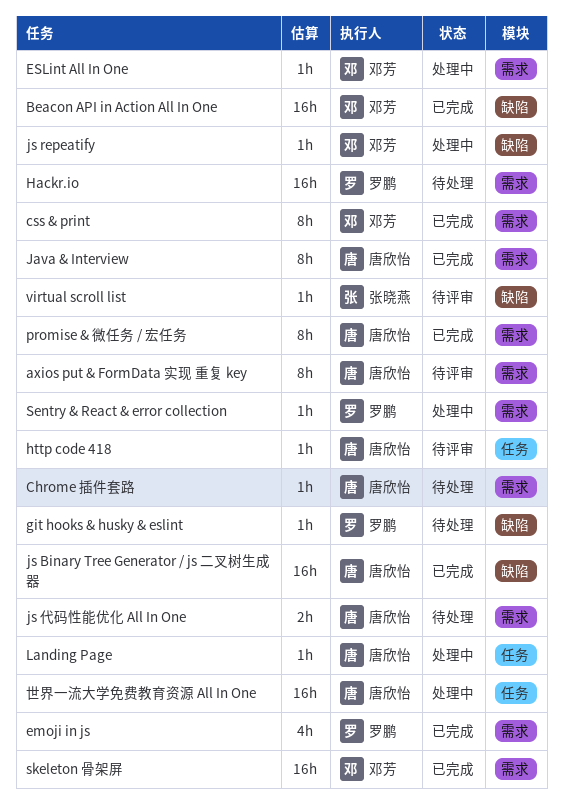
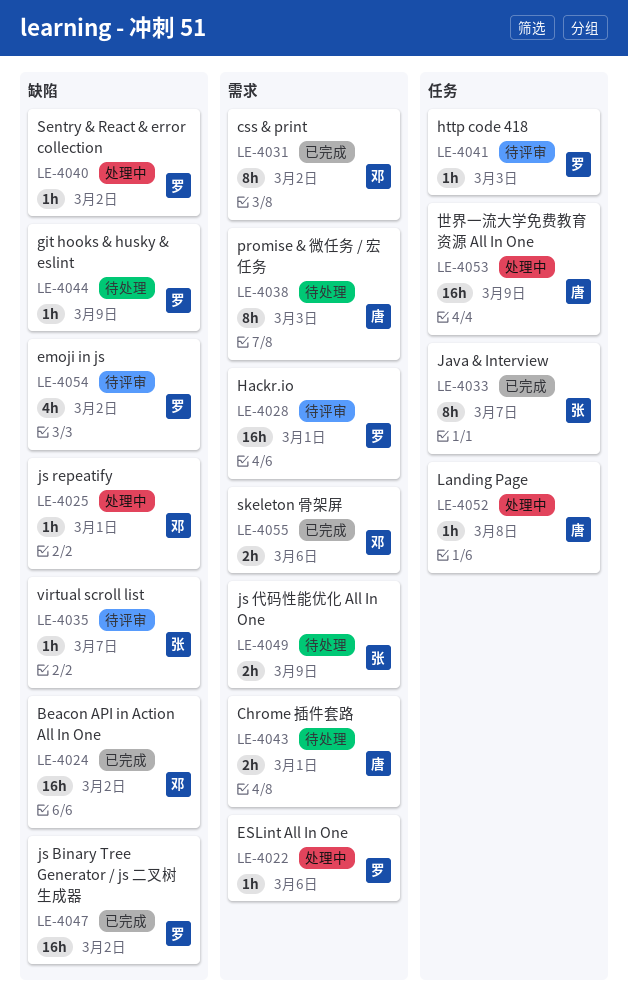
axios put & FormData 实现 重复 key: present -> none
Chrome 插件套路, estimate: 1h -> 2h
emoji in js, status: 已完成 -> 待评审
emoji in js, label: 需求 -> 缺陷
ESLint All In One, owner: 邓芳 -> 罗鹏
Hackr.io, status: 待处理 -> 待评审
http code 418, owner: 唐欣怡 -> 罗鹏
Java & Interview, owner: 唐欣怡 -> 张晓燕
Java & Interview, label: 需求 -> 任务
js Binary Tree Generator / js 二叉树生成器, owner: 唐欣怡 -> 罗鹏
js 代码性能优化 All In One, owner: 唐欣怡 -> 张晓燕
promise & 微任务 / 宏任务, status: 已完成 -> 待处理
Sentry & React & error collection, label: 需求 -> 缺陷
skeleton 骨架屏, estimate: 16h -> 2h

